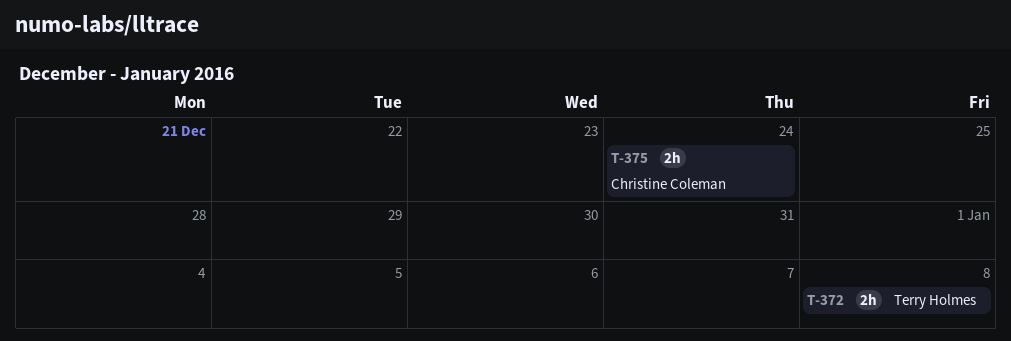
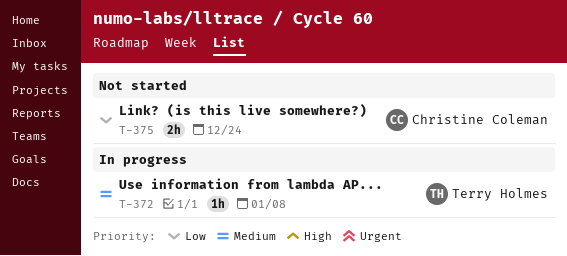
T-372, estimate: 2h -> 1h

